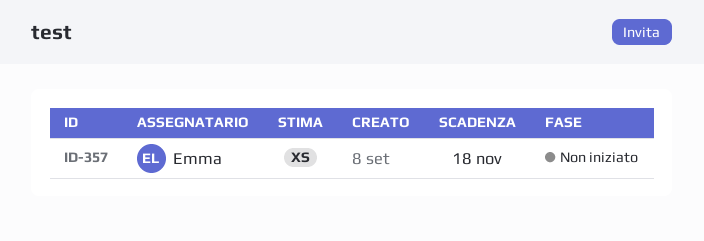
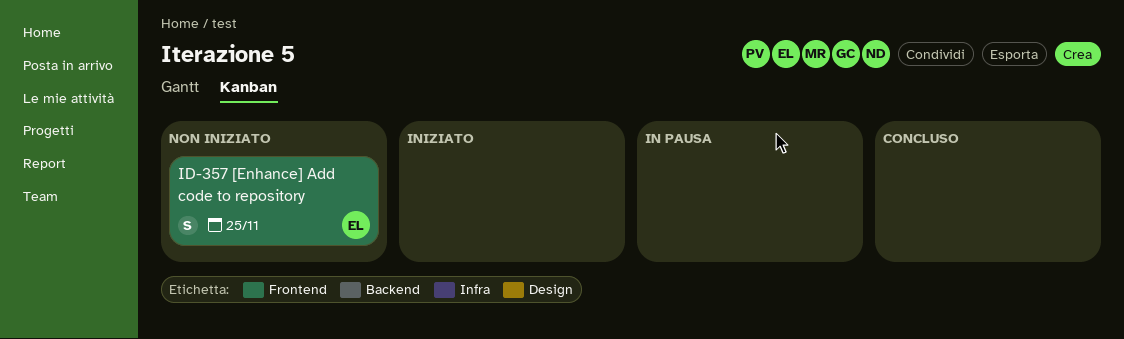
ID-357, estimate: XS -> S
ID-357, due: Nov 18 -> Nov 25

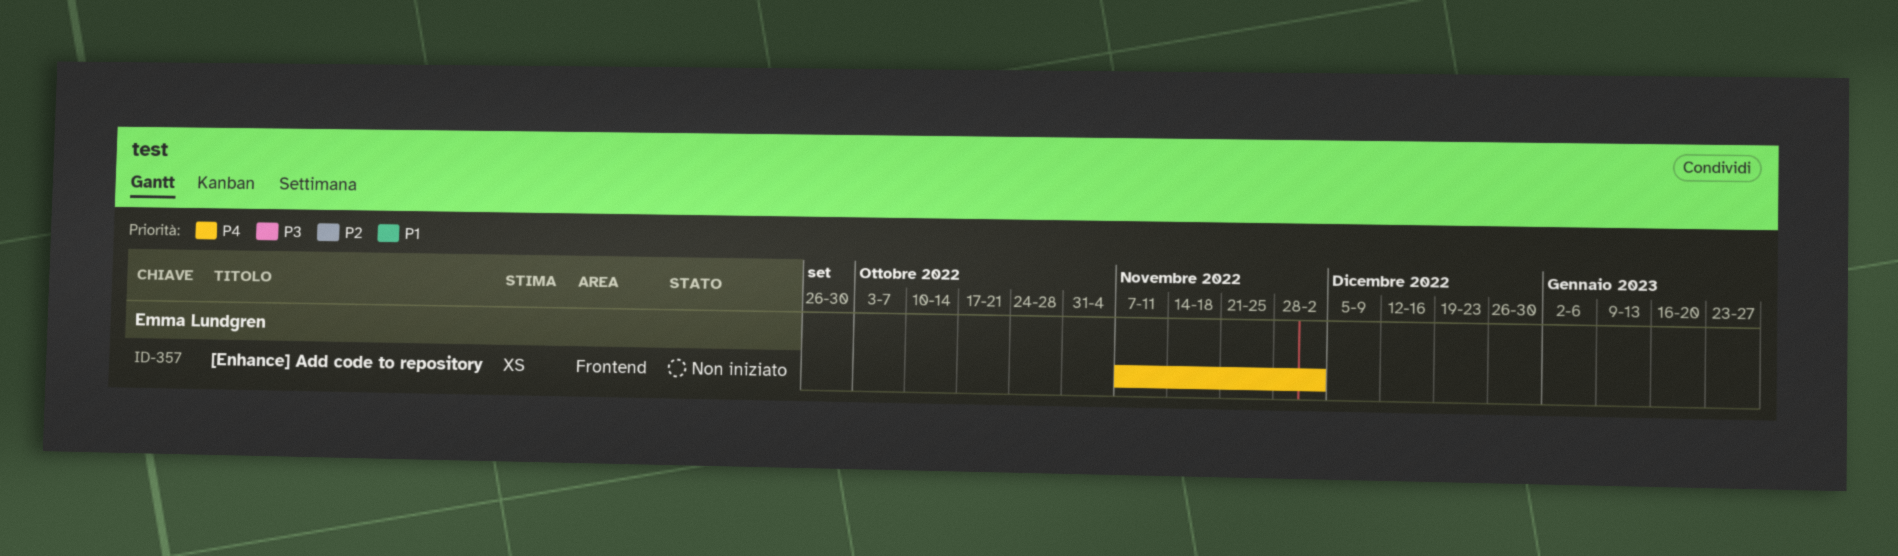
ID-357, estimate: S -> XS
ID-357, due: Nov 25 -> Dec 2

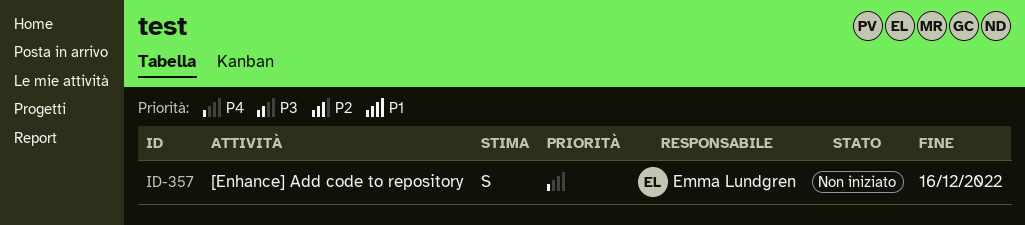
ID-357, estimate: XS -> S
ID-357, due: Dec 2 -> Dec 16

